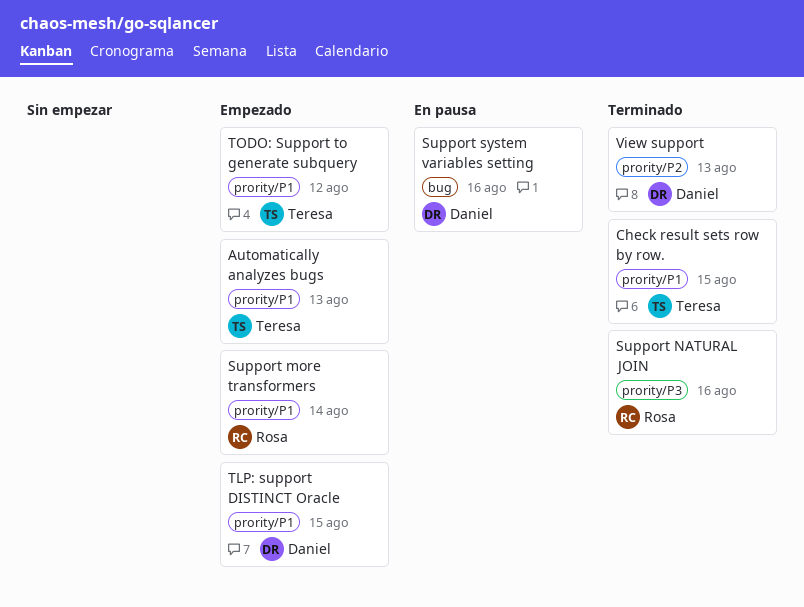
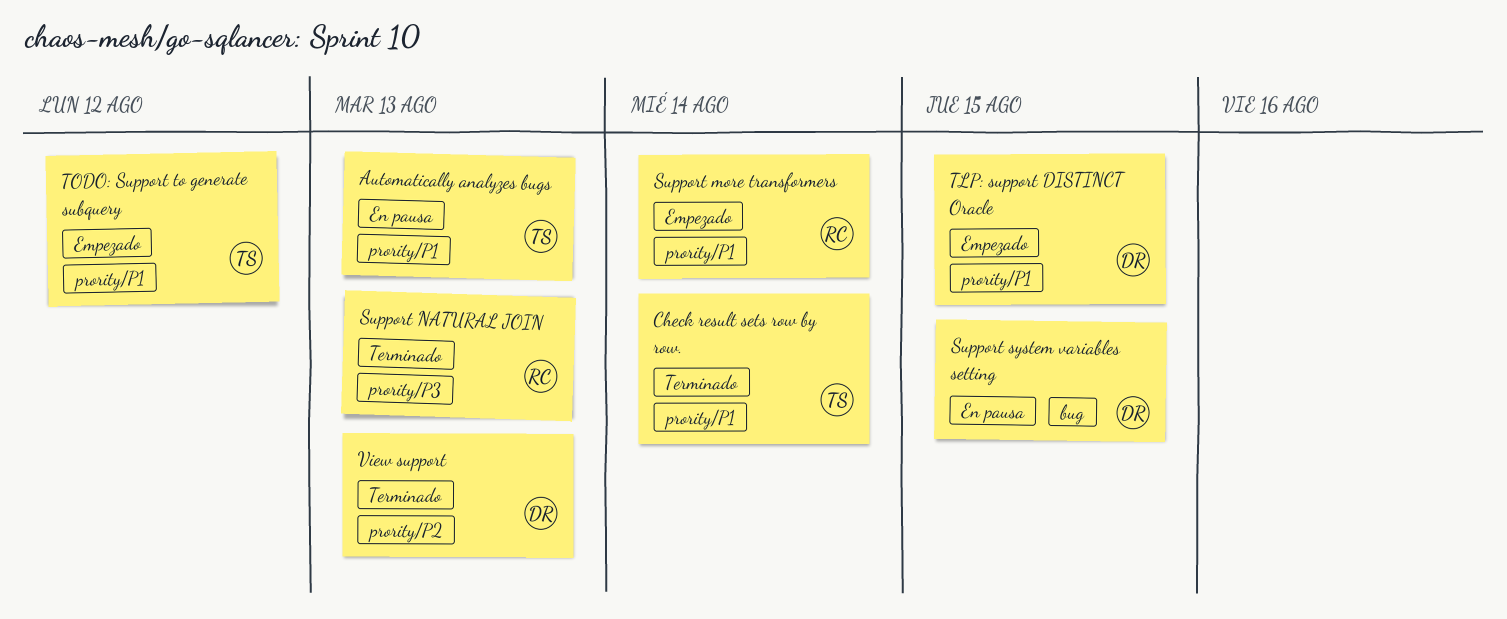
Automatically analyzes bugs, status: Empezado -> En pausa
Check result sets row by row., due: Aug 15 -> Aug 14
Support NATURAL JOIN, due: Aug 16 -> Aug 13
Support system variables setting, due: Aug 16 -> Aug 15

